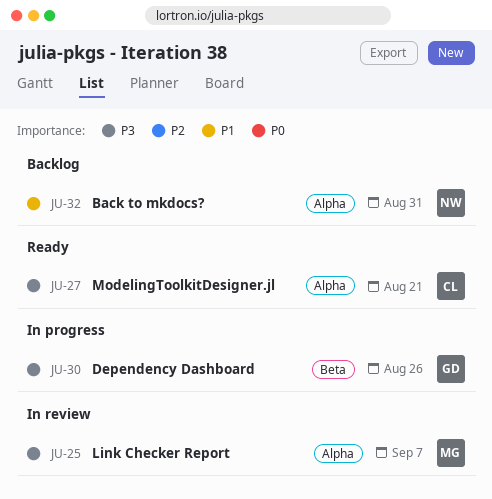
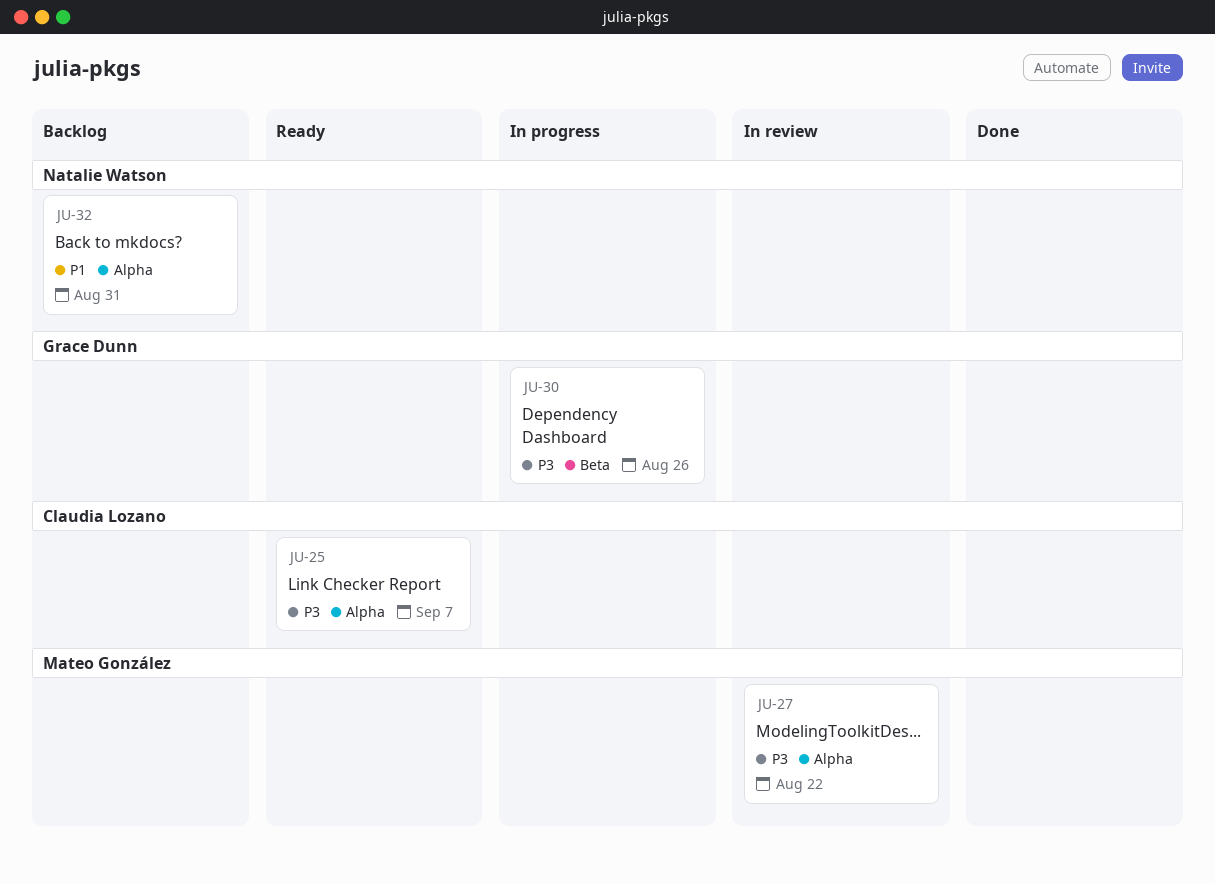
JU-25, status: In review -> Ready
JU-25, owner: Mateo González -> Claudia Lozano
JU-27, status: Ready -> In review
JU-27, owner: Claudia Lozano -> Mateo González
JU-27, due: Aug 21 -> Aug 22

